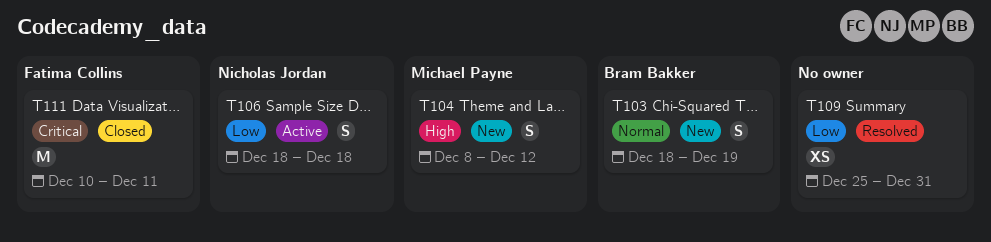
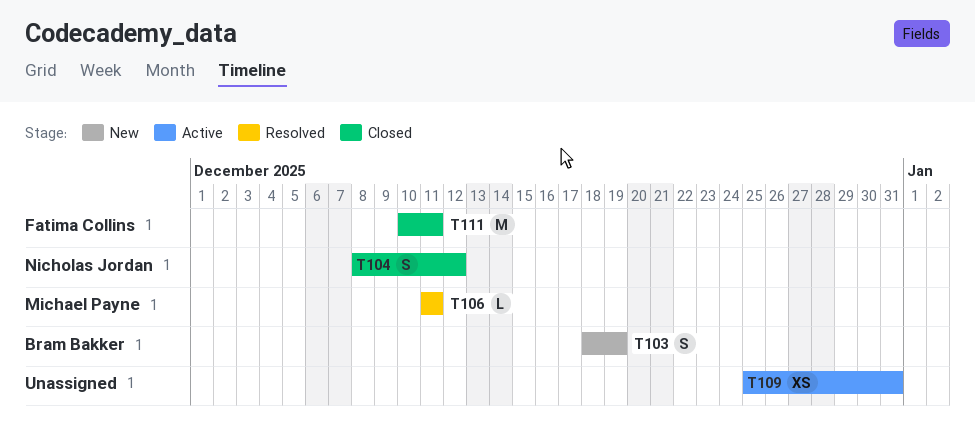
T104, status: New -> Closed
T104, owner: Michael Payne -> Nicholas Jordan
T106, status: Active -> Resolved
T106, owner: Nicholas Jordan -> Michael Payne
T106, estimate: S -> L
T106, start: Dec 18 -> Dec 11
T106, due: Dec 18 -> Dec 11
T109, status: Resolved -> Active

